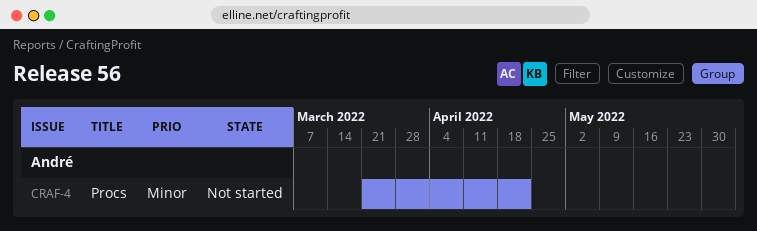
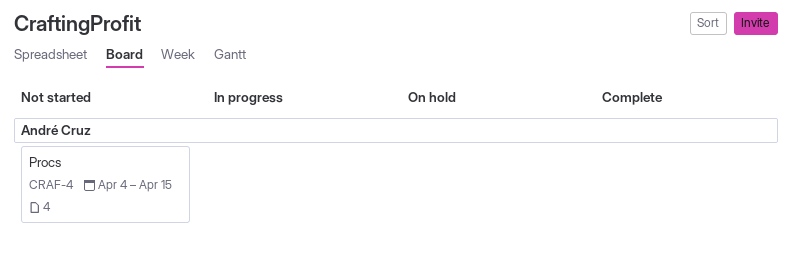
CRAF-4, start: Mar 21 -> Apr 4
CRAF-4, due: Apr 22 -> Apr 15

